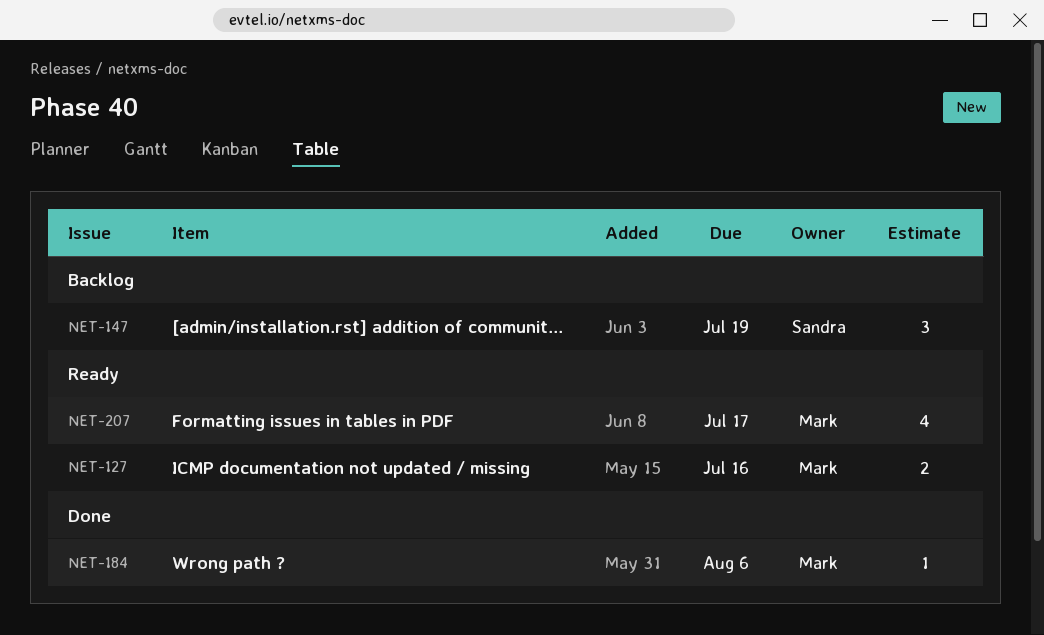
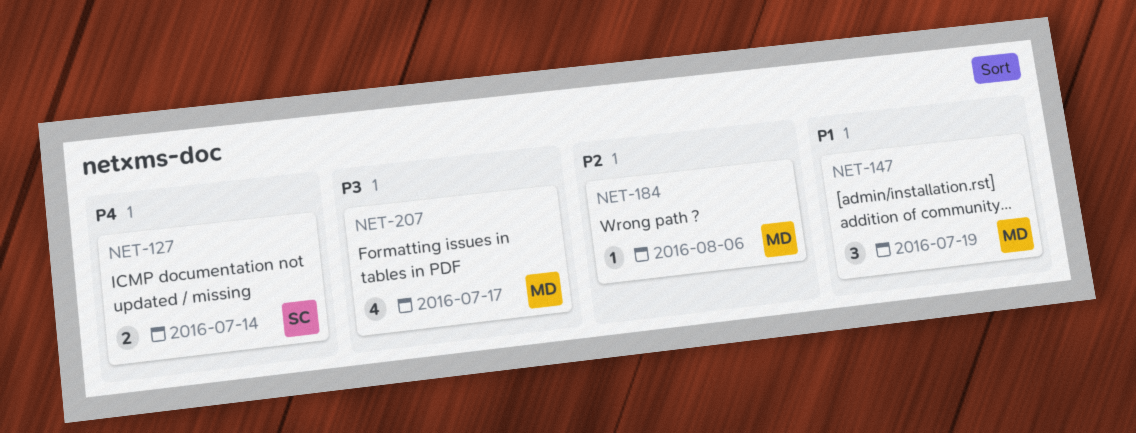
NET-127, owner: Mark -> Sandra
NET-127, due: Jul 16 -> Jul 14
NET-147, owner: Sandra -> Mark

